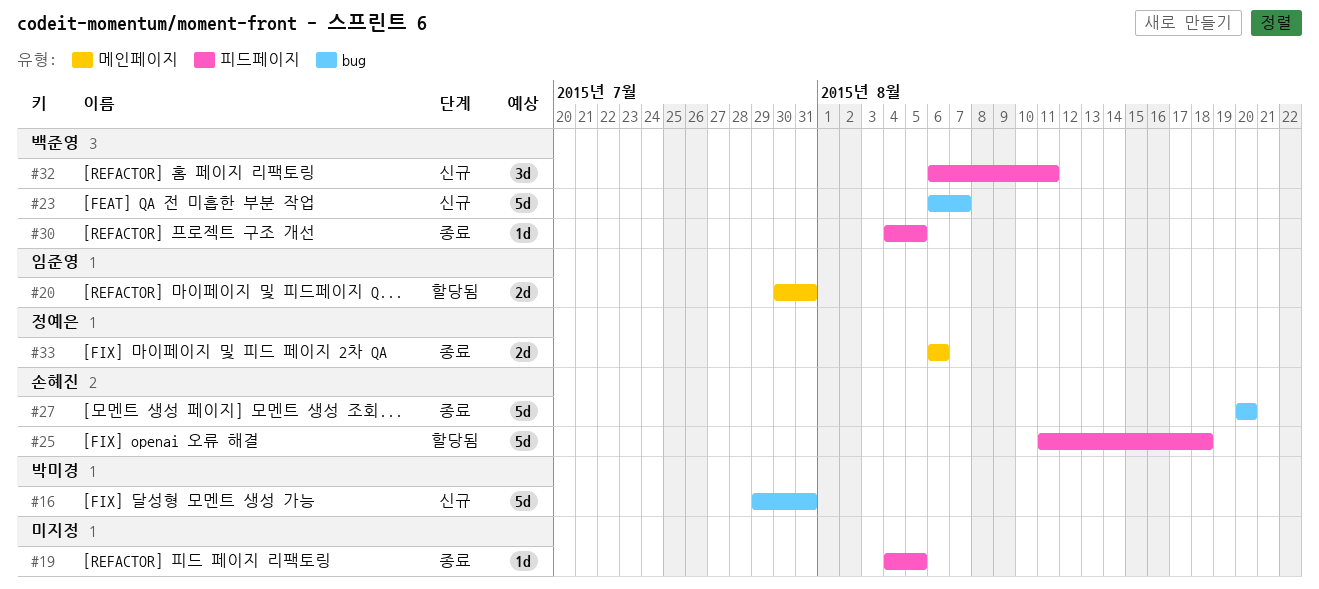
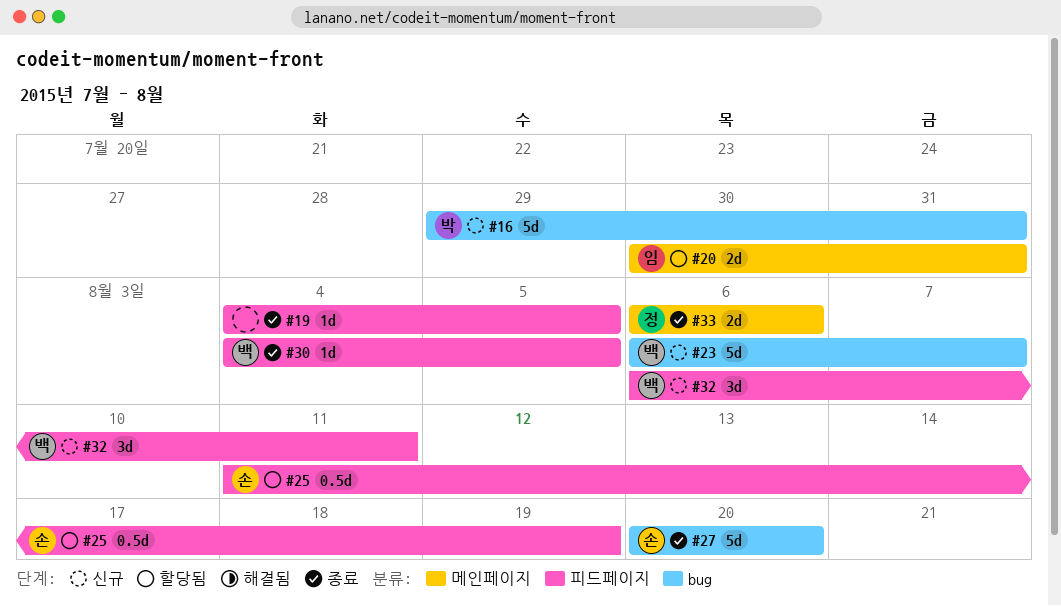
#25, estimate: 5d -> 0.5d
#25, due: Aug 18 -> Aug 19

